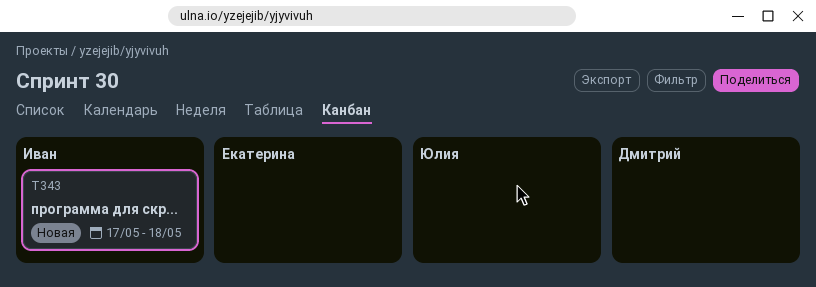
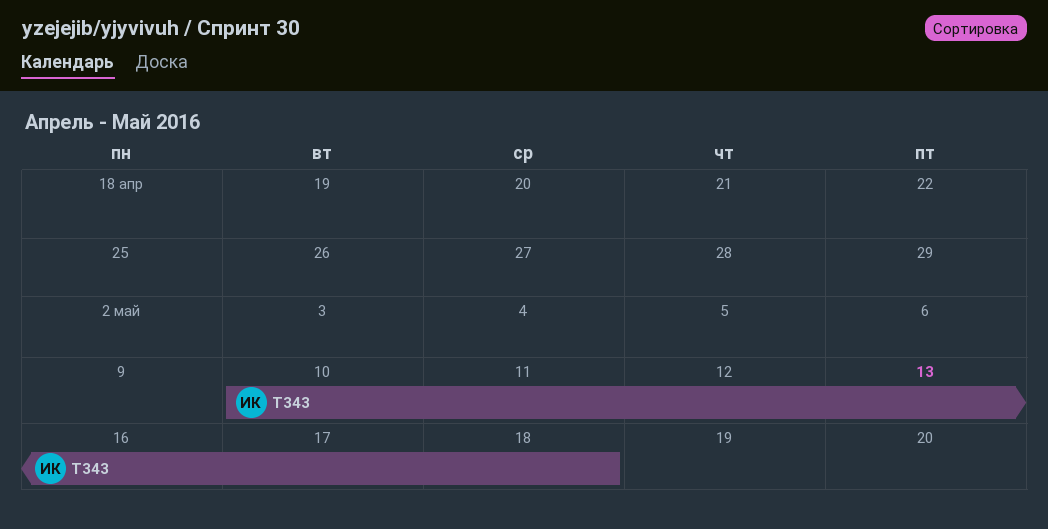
T343, start: May 17 -> May 10

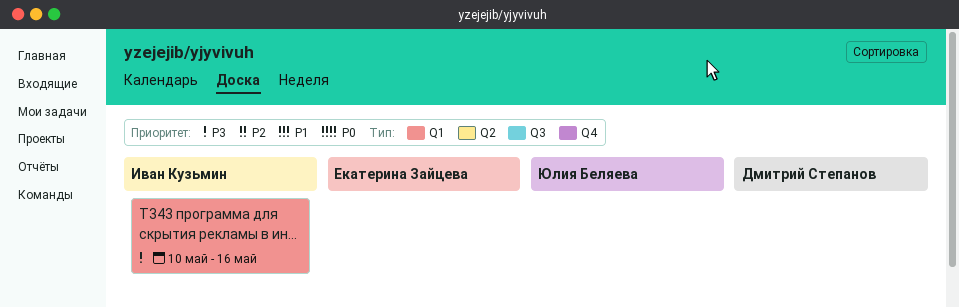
T343, due: May 18 -> May 16

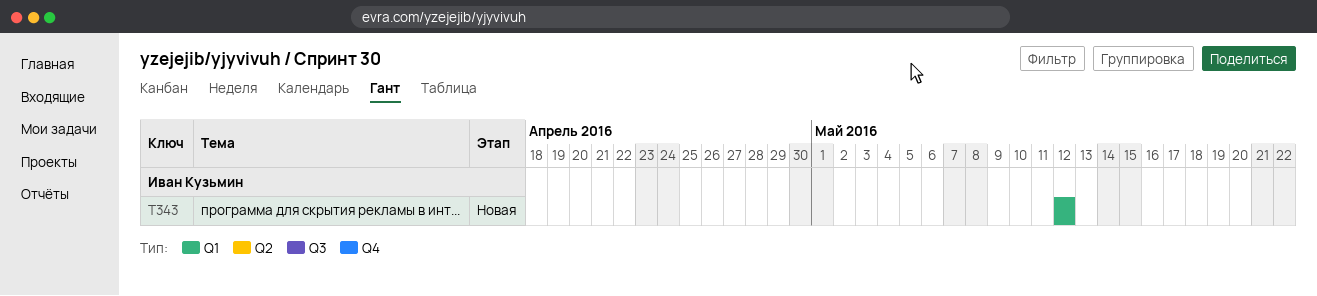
T343, start: May 10 -> May 12
T343, due: May 16 -> May 12

